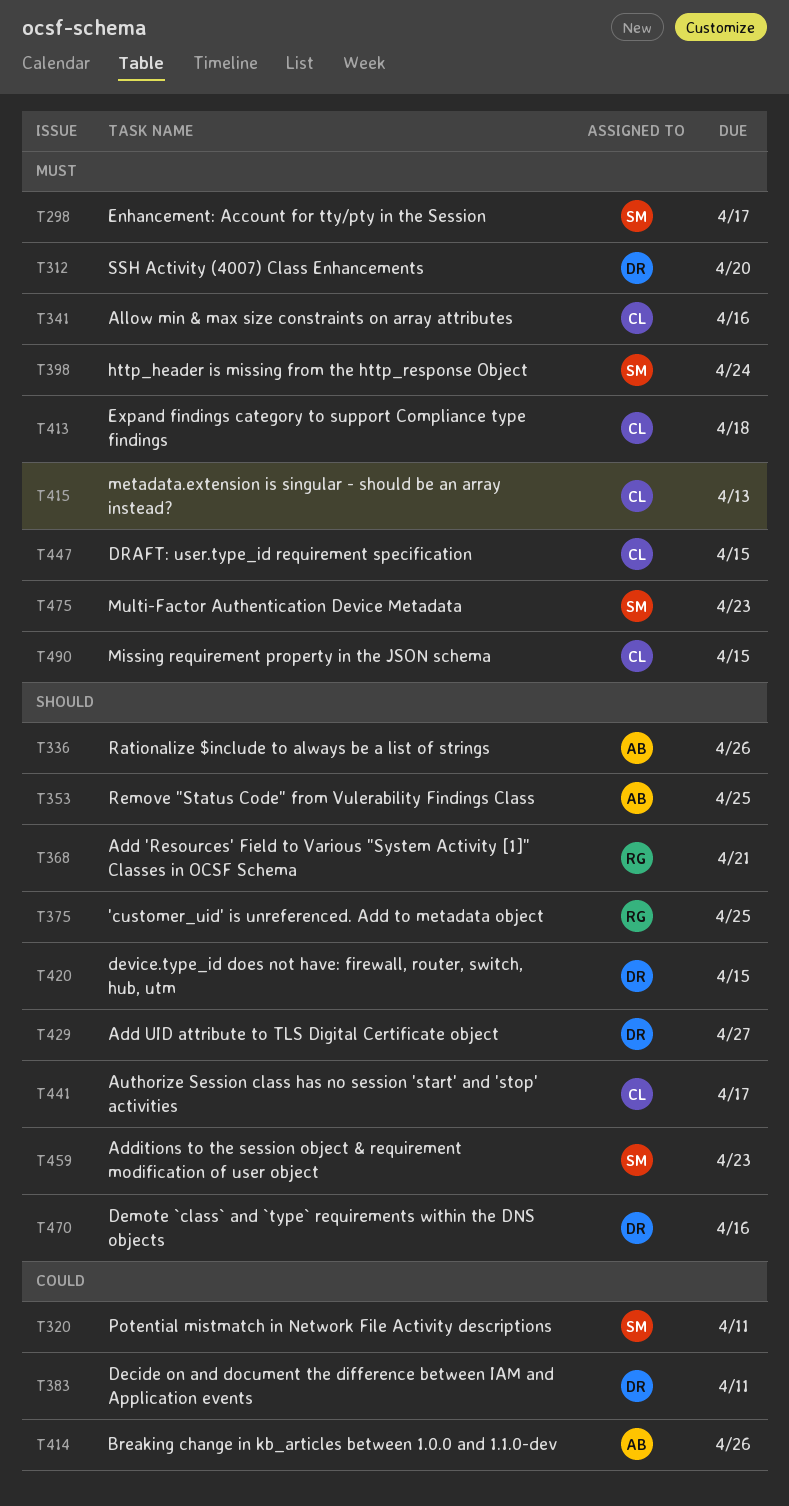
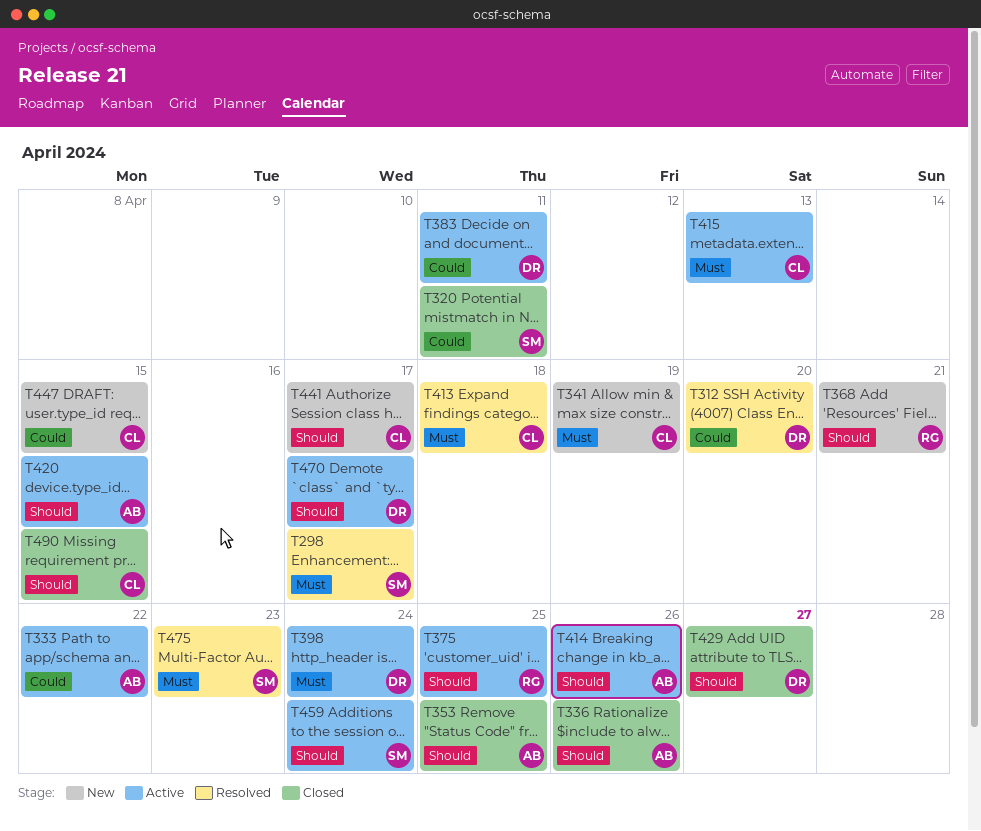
T312, priority: Must -> Could
T333: none -> present
T341, due: Apr 16 -> Apr 19
T398, owner: SM -> DR
T414, priority: Could -> Should
T420, owner: DR -> AB
T447, priority: Must -> Could
T459, due: Apr 23 -> Apr 24
T470, due: Apr 16 -> Apr 17
T490, priority: Must -> Should

